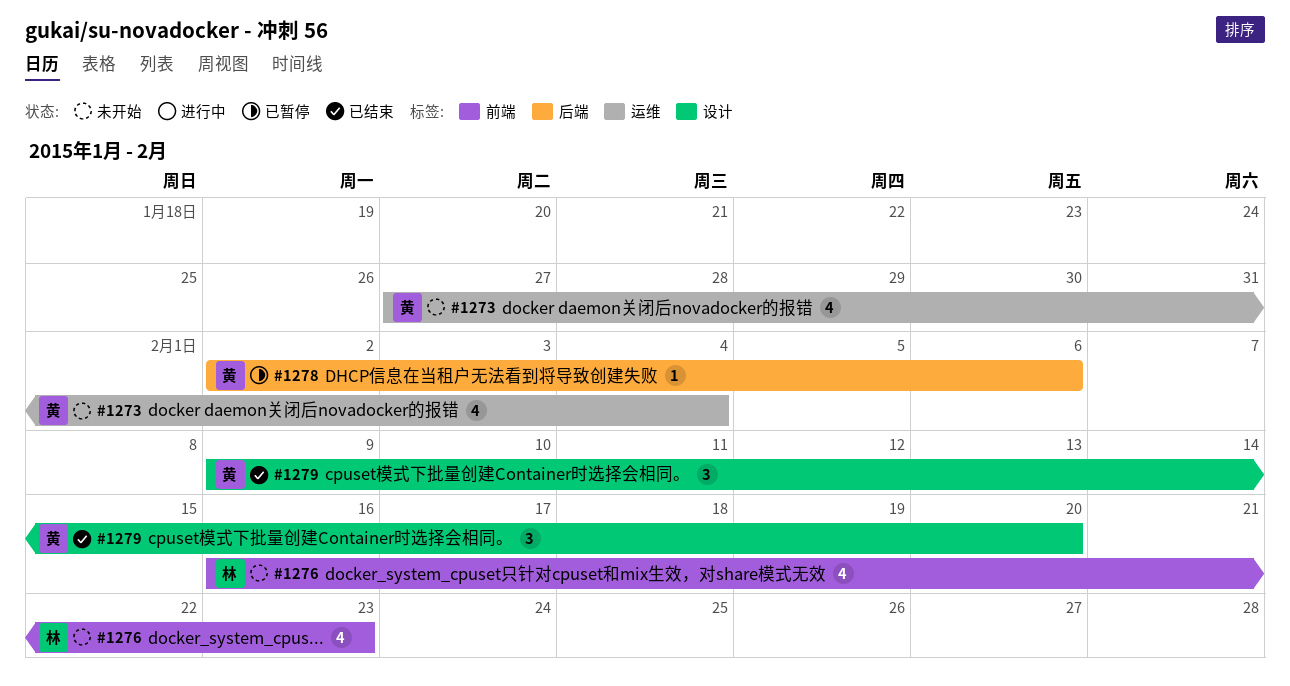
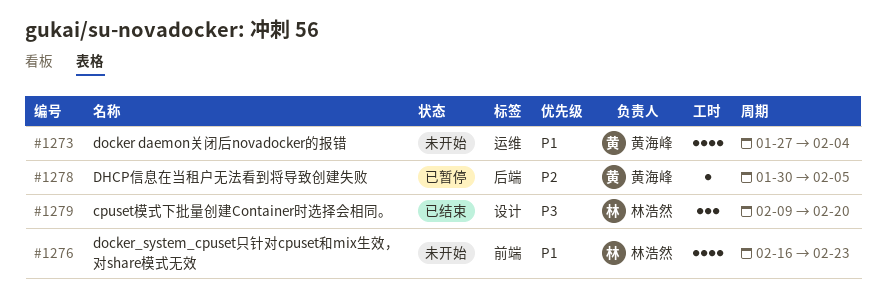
#1278, start: Feb 2 -> Jan 30
#1278, due: Feb 6 -> Feb 5
#1279, owner: 黄海峰 -> 林浩然

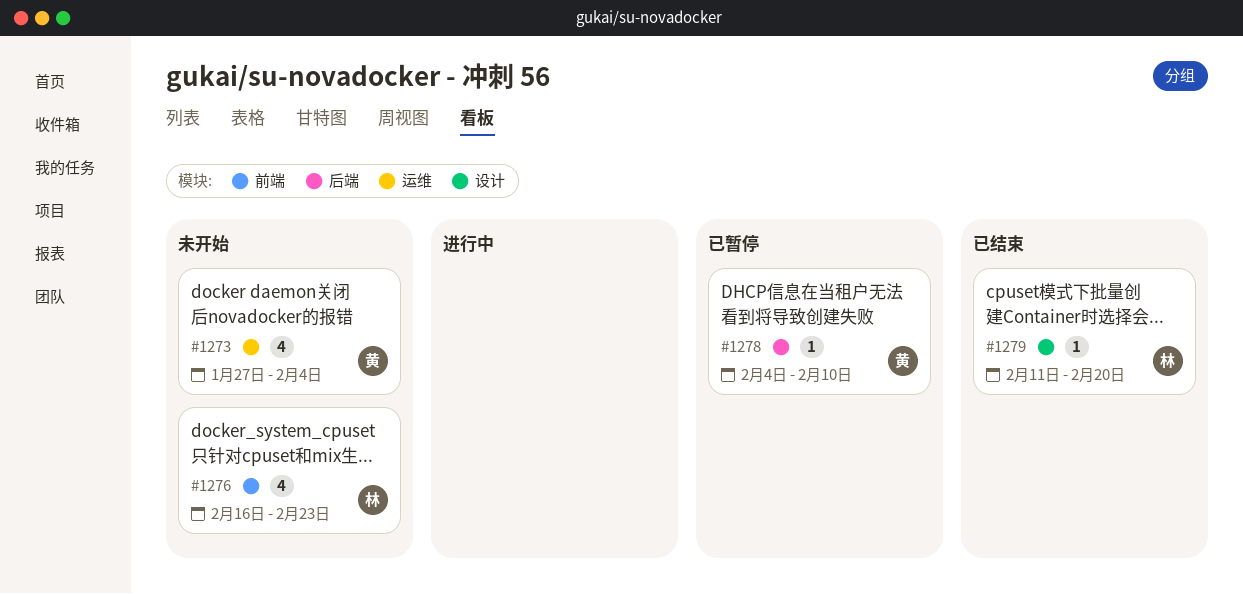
#1278, start: Jan 30 -> Feb 4
#1278, due: Feb 5 -> Feb 10
#1279, estimate: 3 -> 1
#1279, start: Feb 9 -> Feb 11

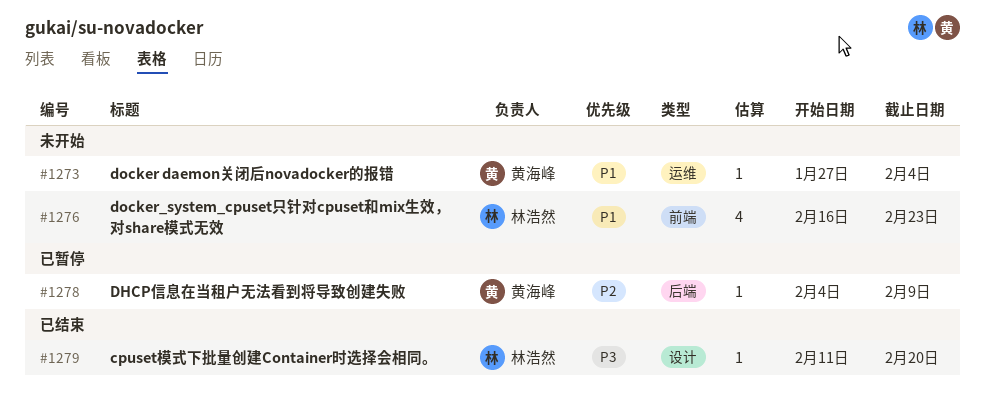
#1273, estimate: 4 -> 1
#1278, due: Feb 10 -> Feb 9

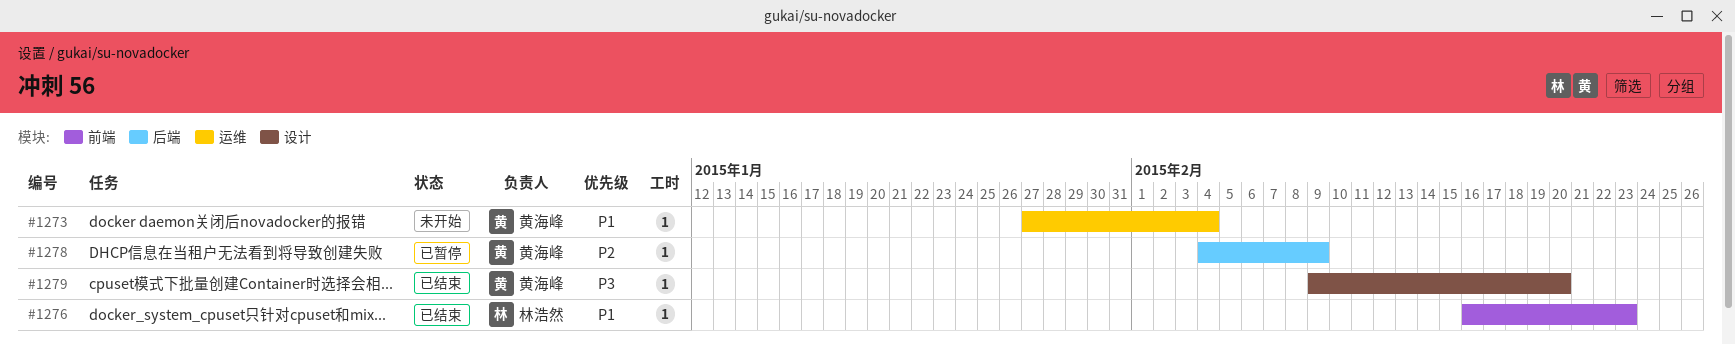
#1276, status: 未开始 -> 已结束
#1276, estimate: 4 -> 1
#1279, owner: 林浩然 -> 黄海峰
#1279, start: Feb 11 -> Feb 9

